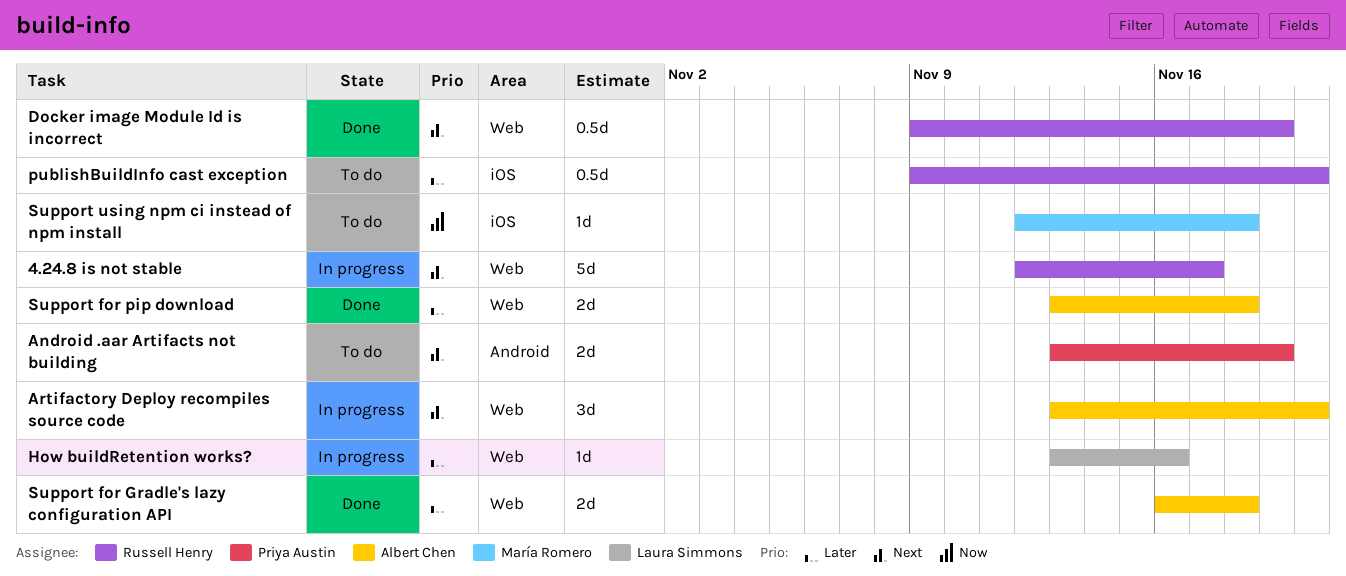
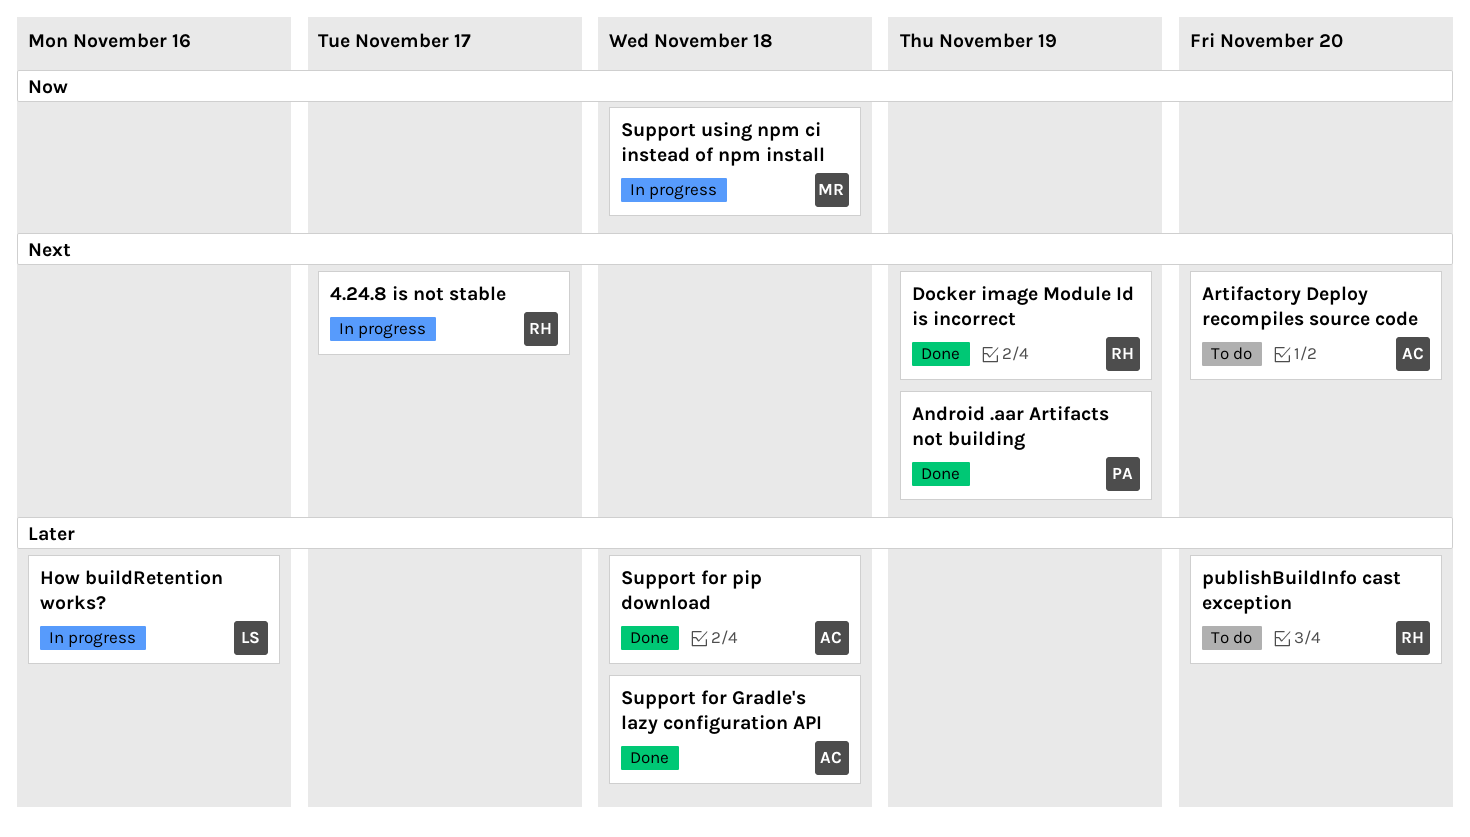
Android .aar Artifacts not building, status: To do -> Done
Artifactory Deploy recompiles source code, status: In progress -> To do
Support using npm ci instead of npm install, status: To do -> In progress

